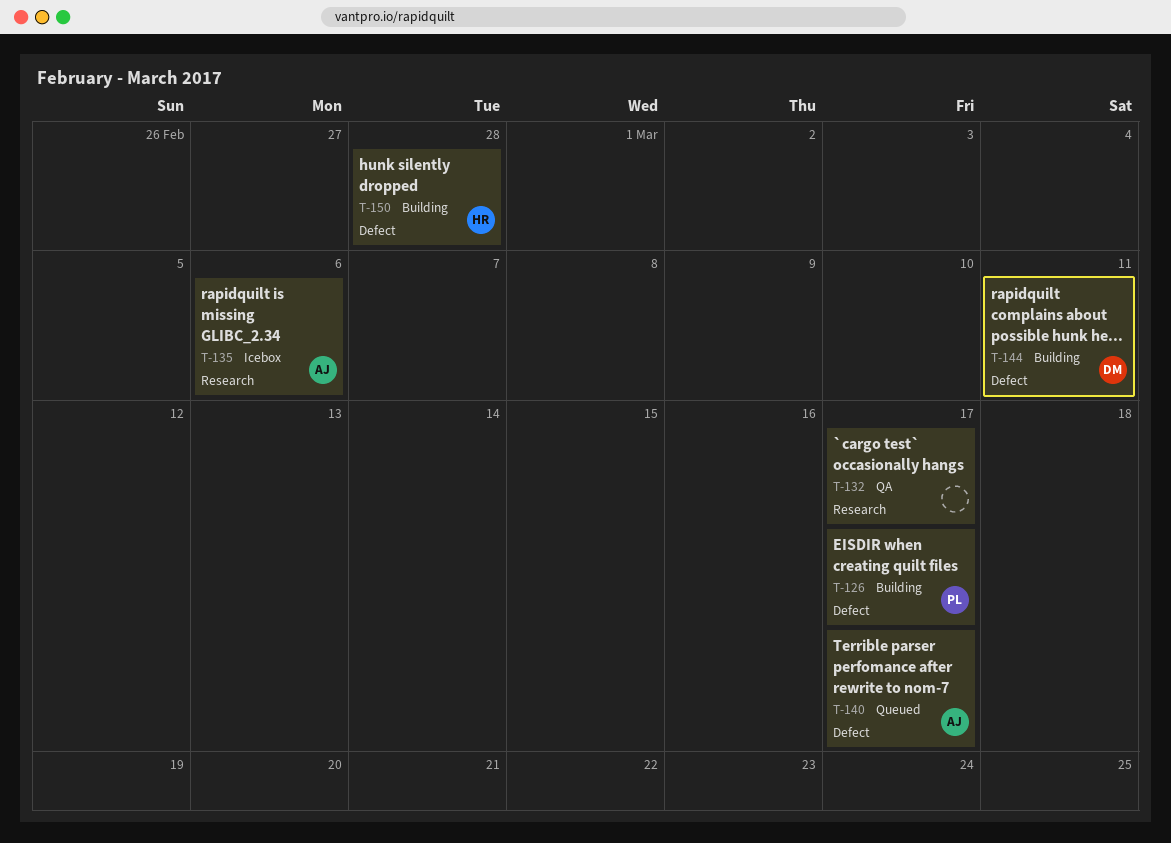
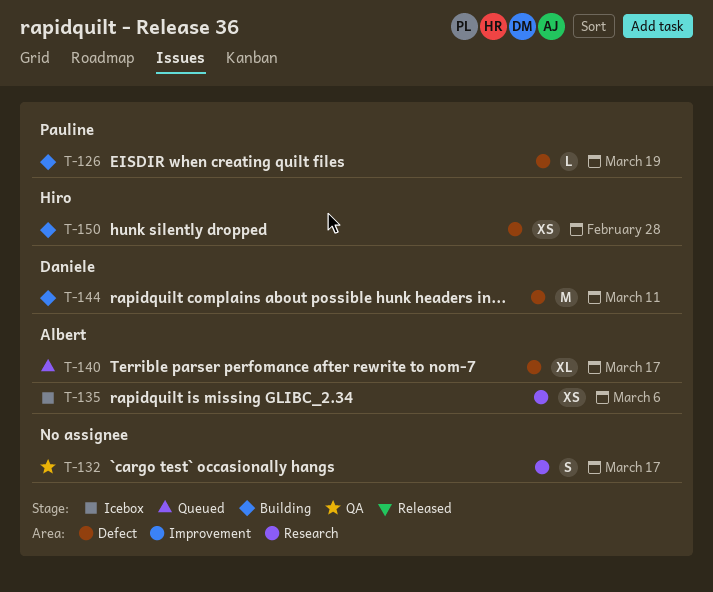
T-126, due: Mar 17 -> Mar 19

